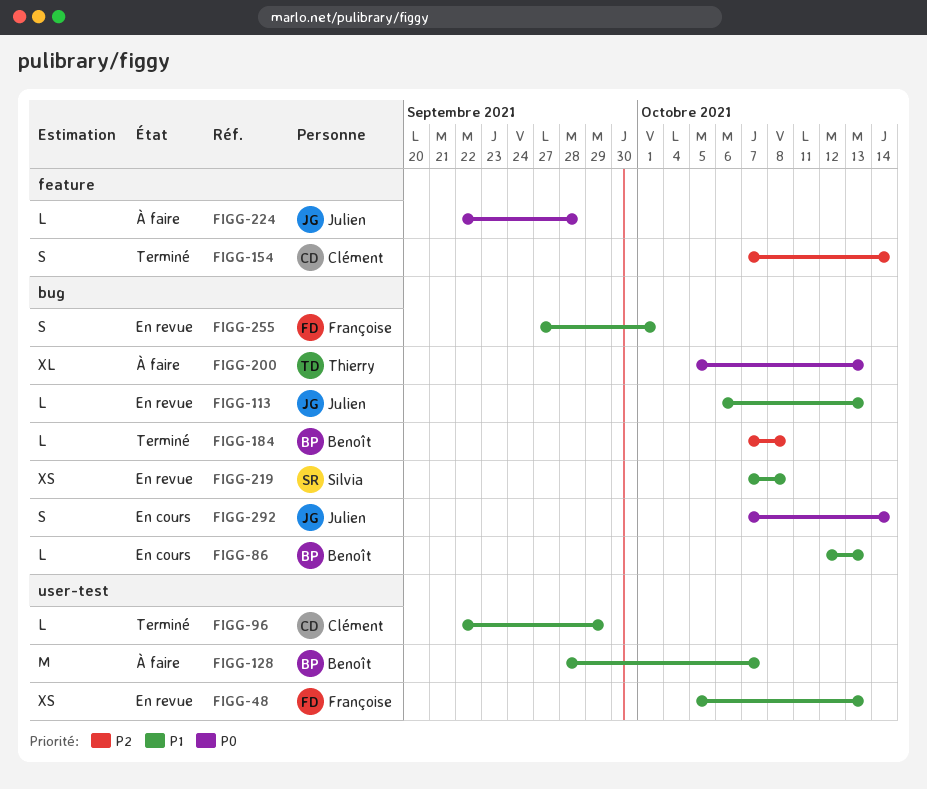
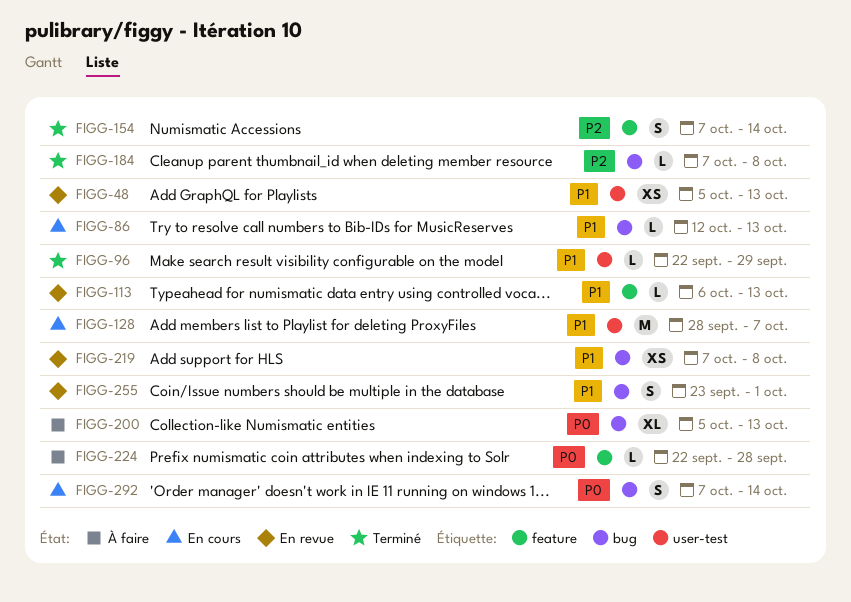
FIGG-113, label: bug -> feature
FIGG-128, status: À faire -> En cours
FIGG-255, start: Sep 27 -> Sep 23

